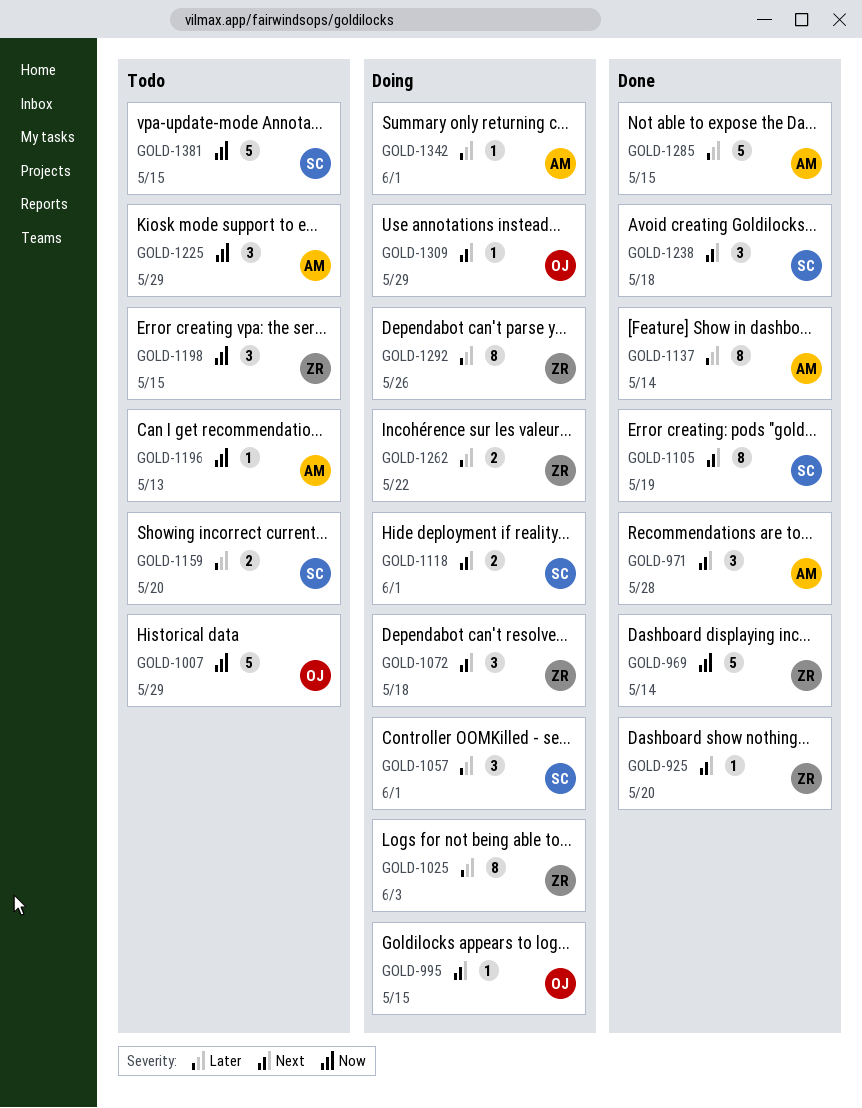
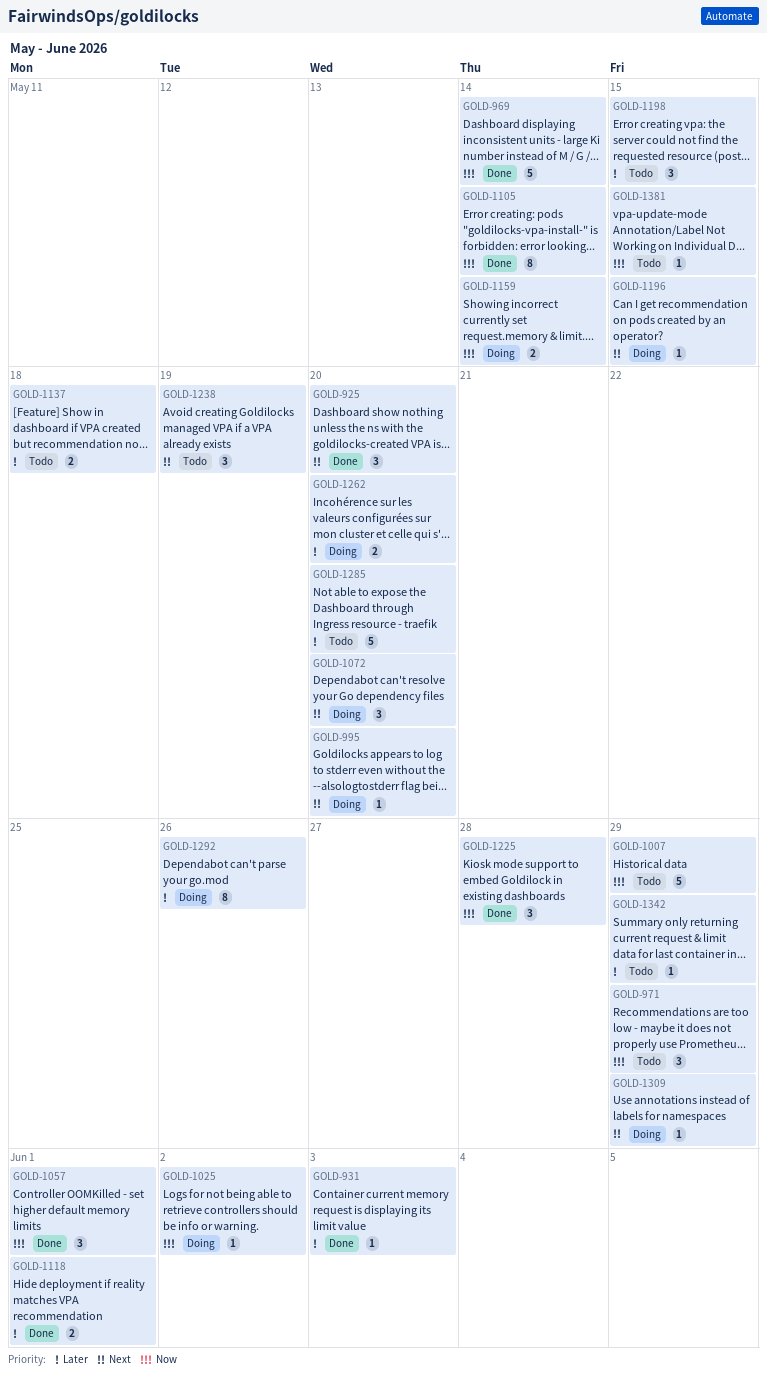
GOLD-925, estimate: 1 -> 3
GOLD-931: none -> present
GOLD-971, status: Done -> Todo
GOLD-971, priority: Next -> Now
GOLD-971, due: May 28 -> May 29
GOLD-995, due: May 15 -> May 20
GOLD-1025, priority: Later -> Now
GOLD-1025, estimate: 8 -> 1
GOLD-1025, due: Jun 3 -> Jun 2
GOLD-1057, status: Doing -> Done
GOLD-1057, priority: Later -> Now
GOLD-1072, due: May 18 -> May 20
GOLD-1105, priority: Next -> Now
GOLD-1105, due: May 19 -> May 14
GOLD-1118, status: Doing -> Done
GOLD-1118, priority: Next -> Later
GOLD-1137, status: Done -> Todo
GOLD-1137, estimate: 8 -> 2
GOLD-1137, due: May 14 -> May 18
GOLD-1159, status: Todo -> Doing
GOLD-1159, priority: Later -> Now
GOLD-1159, due: May 20 -> May 14
GOLD-1196, status: Todo -> Doing
GOLD-1196, priority: Now -> Next
GOLD-1196, due: May 13 -> May 15
GOLD-1198, priority: Now -> Later
GOLD-1225, status: Todo -> Done
GOLD-1225, due: May 29 -> May 28
GOLD-1238, status: Done -> Todo
GOLD-1238, due: May 18 -> May 19
GOLD-1262, due: May 22 -> May 20
GOLD-1285, status: Done -> Todo
GOLD-1285, due: May 15 -> May 20
GOLD-1342, status: Doing -> Todo
GOLD-1342, due: Jun 1 -> May 29
GOLD-1381, estimate: 5 -> 1

